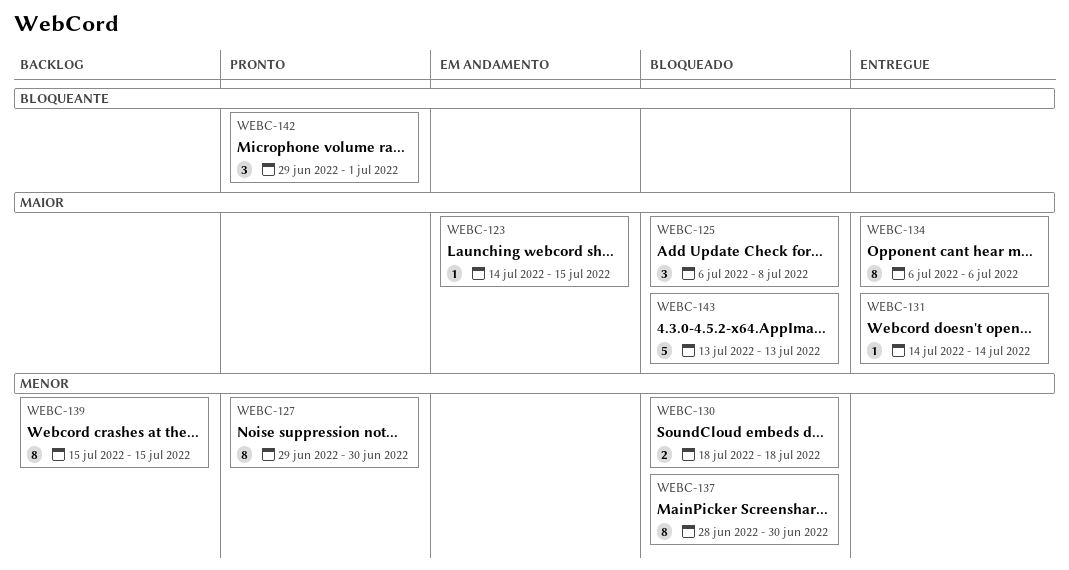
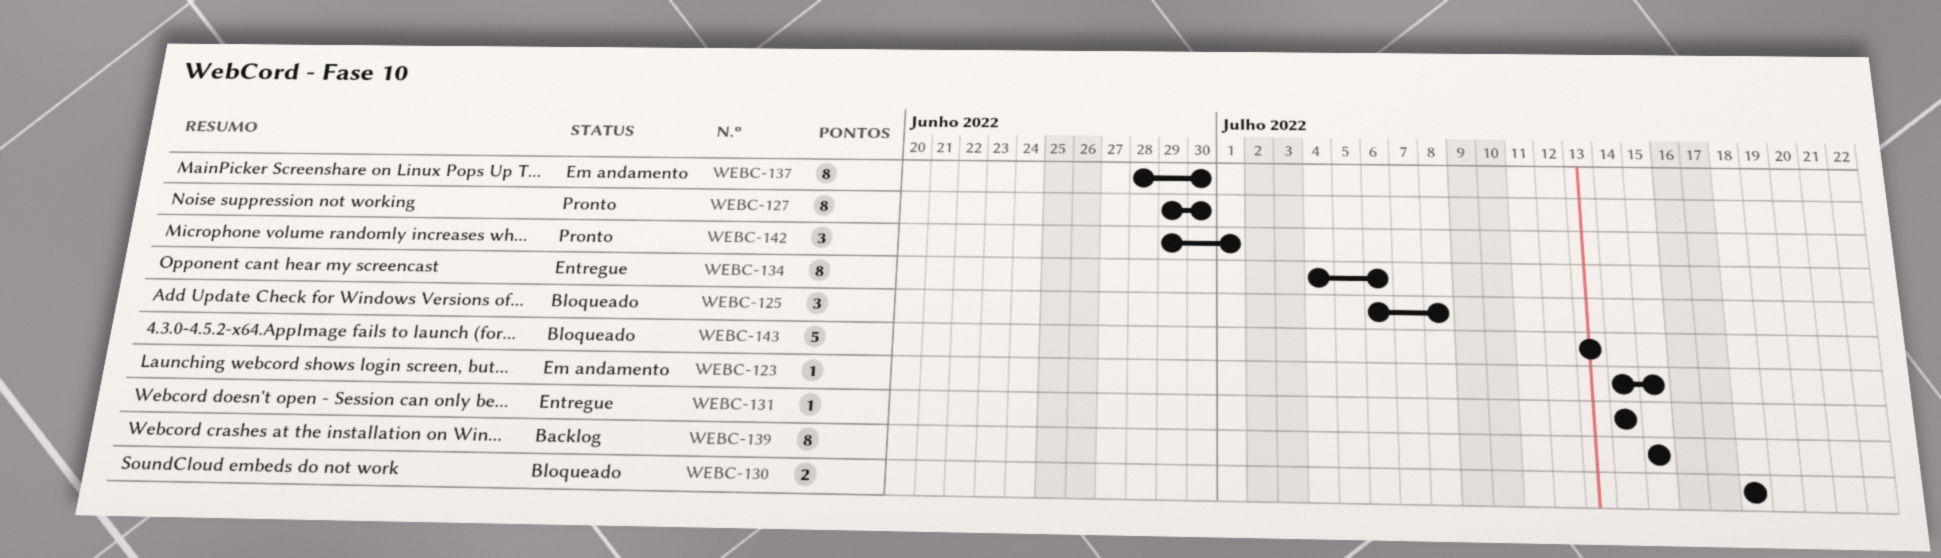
WEBC-134, start: Jul 6 -> Jul 4
WEBC-137, status: Bloqueado -> Em andamento

